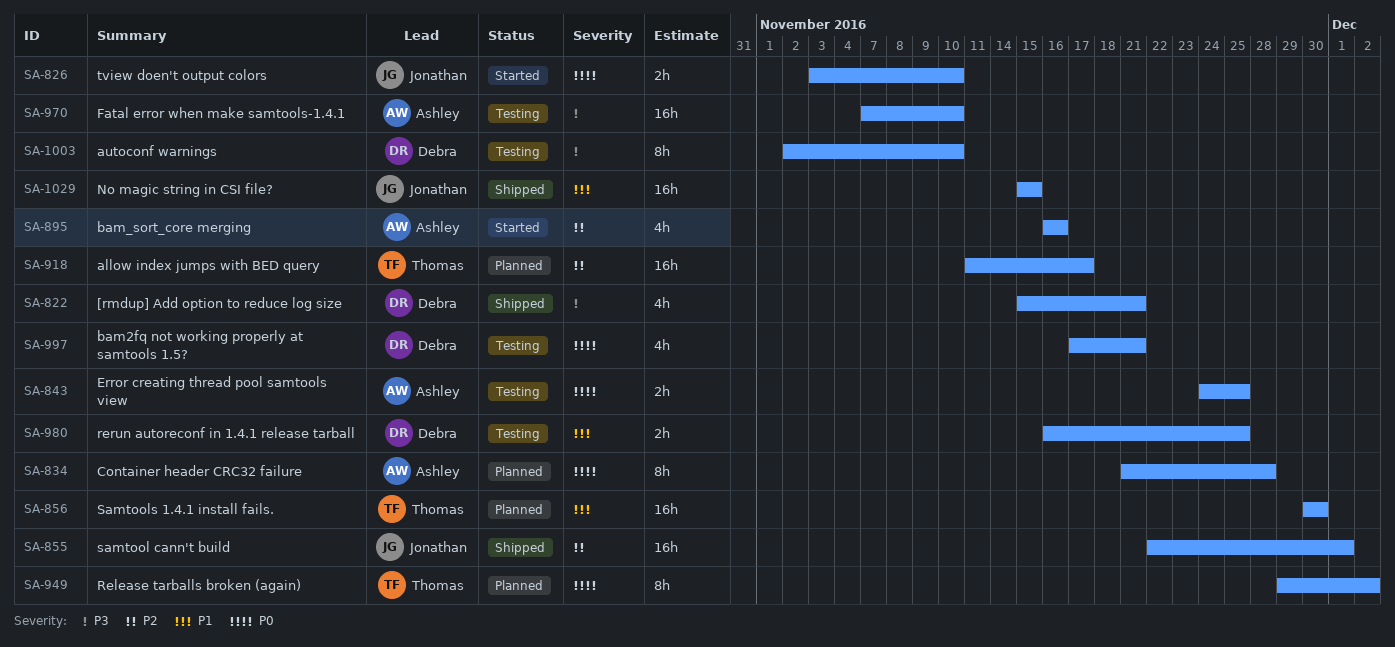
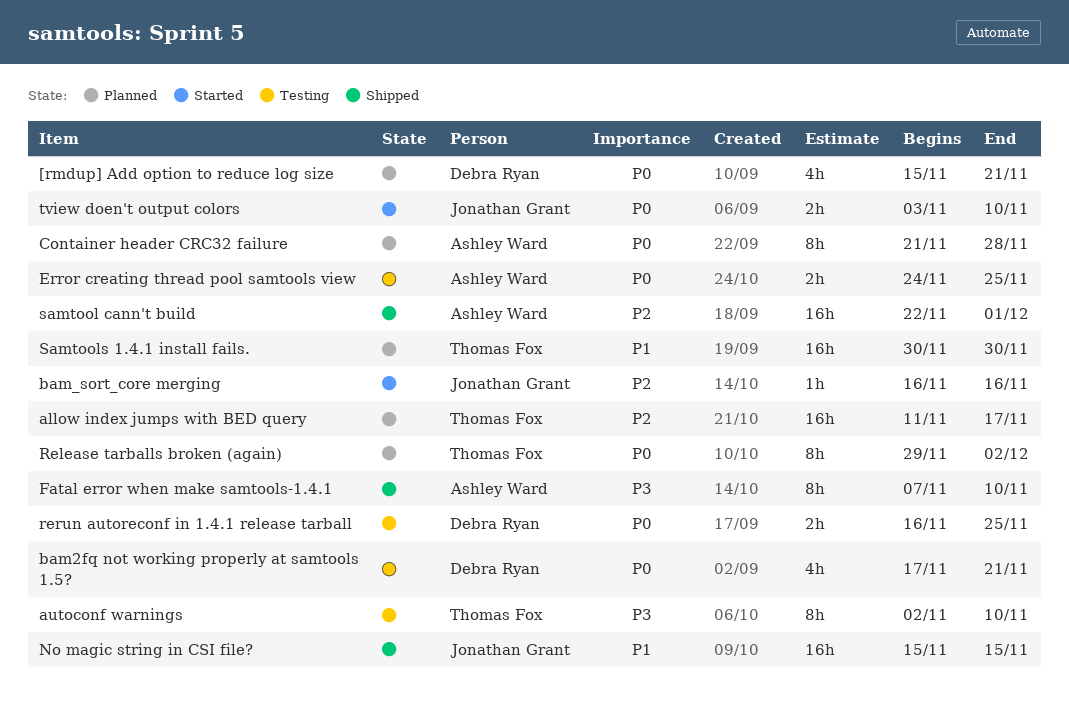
[rmdup] Add option to reduce log size, status: Shipped -> Planned
[rmdup] Add option to reduce log size, priority: P3 -> P0
autoconf warnings, owner: Debra Ryan -> Thomas Fox
bam_sort_core merging, owner: Ashley Ward -> Jonathan Grant
bam_sort_core merging, estimate: 4h -> 1h
Fatal error when make samtools-1.4.1, status: Testing -> Shipped
Fatal error when make samtools-1.4.1, estimate: 16h -> 8h
rerun autoreconf in 1.4.1 release tarball, priority: P1 -> P0
samtool cann't build, owner: Jonathan Grant -> Ashley Ward

